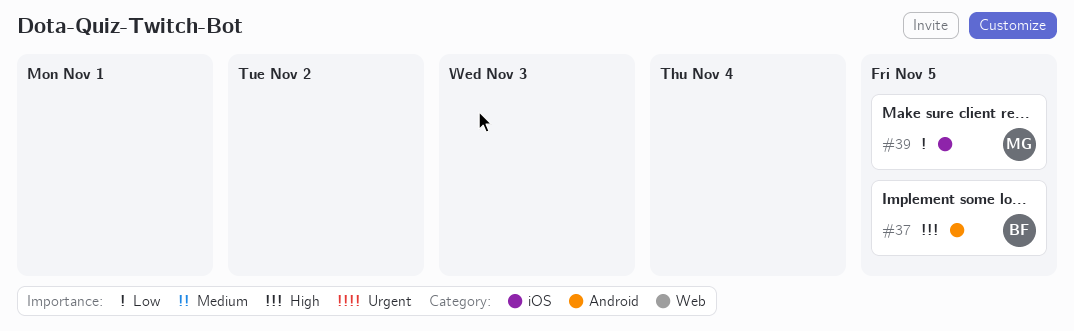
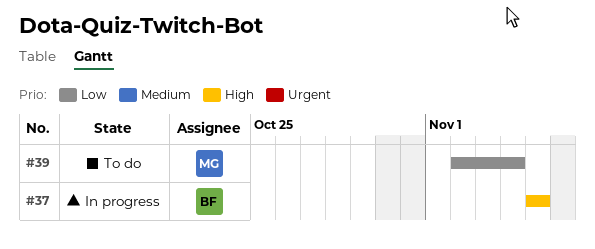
#39, due: Nov 5 -> Nov 4

